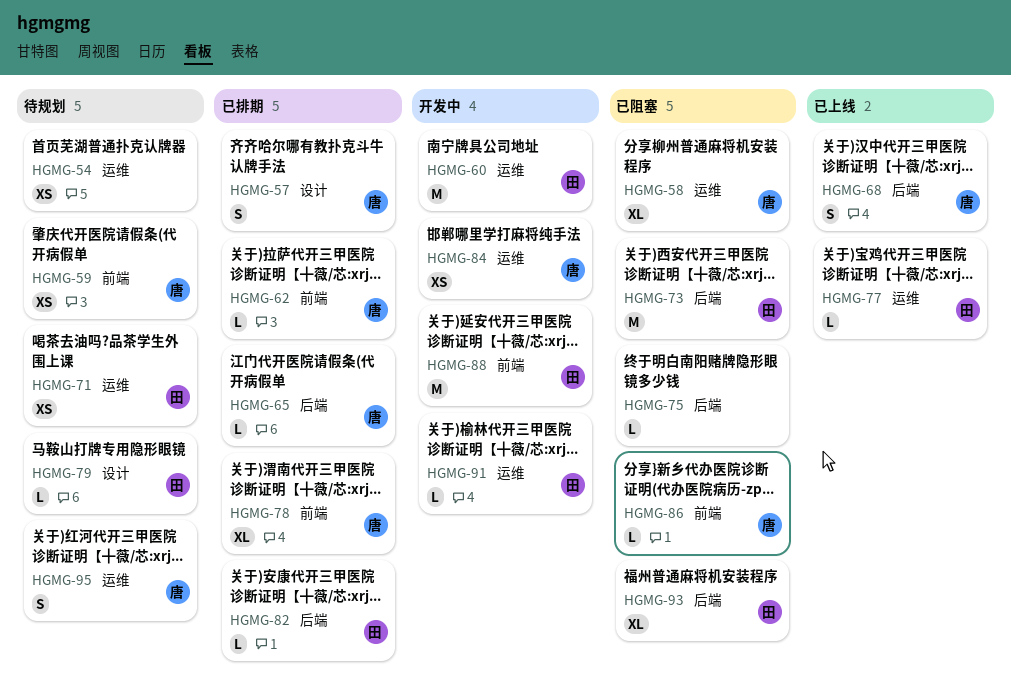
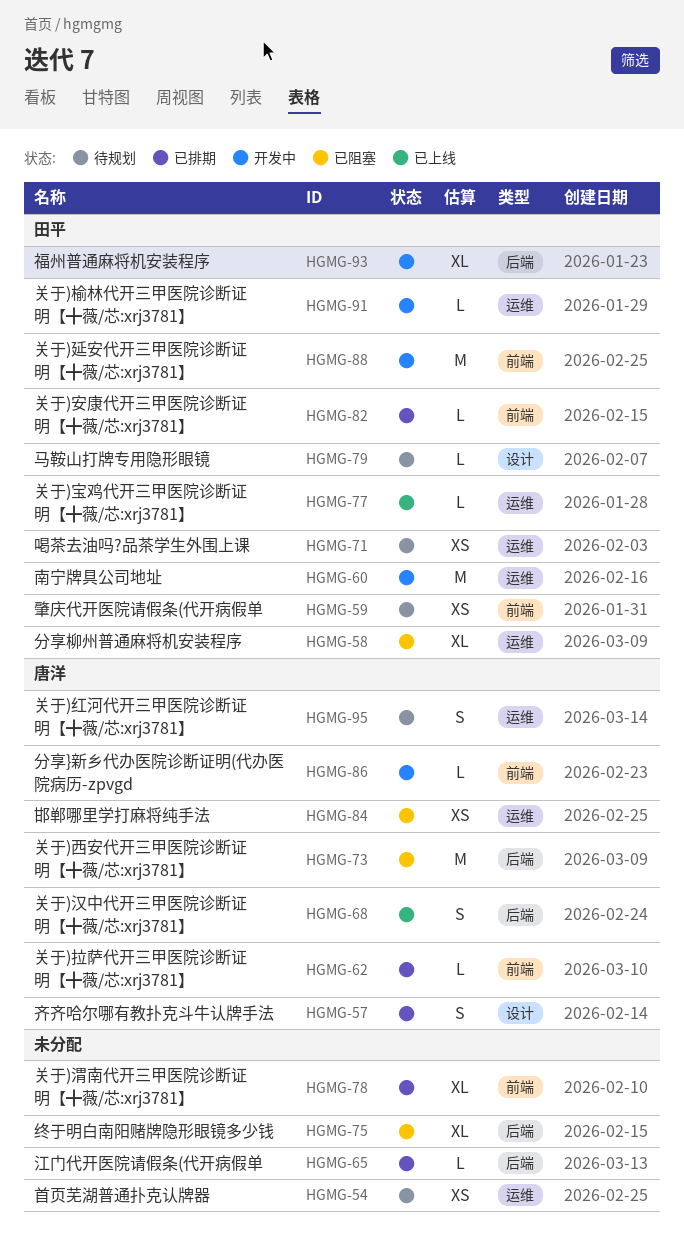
HGMG-58, owner: 唐洋 -> 田平
HGMG-59, owner: 唐洋 -> 田平
HGMG-65, owner: 唐洋 -> none
HGMG-73, owner: 田平 -> 唐洋
HGMG-75, estimate: L -> XL
HGMG-78, owner: 唐洋 -> none
HGMG-82, label: 后端 -> 前端
HGMG-84, status: 开发中 -> 已阻塞
HGMG-86, status: 已阻塞 -> 开发中
HGMG-93, status: 已阻塞 -> 开发中

